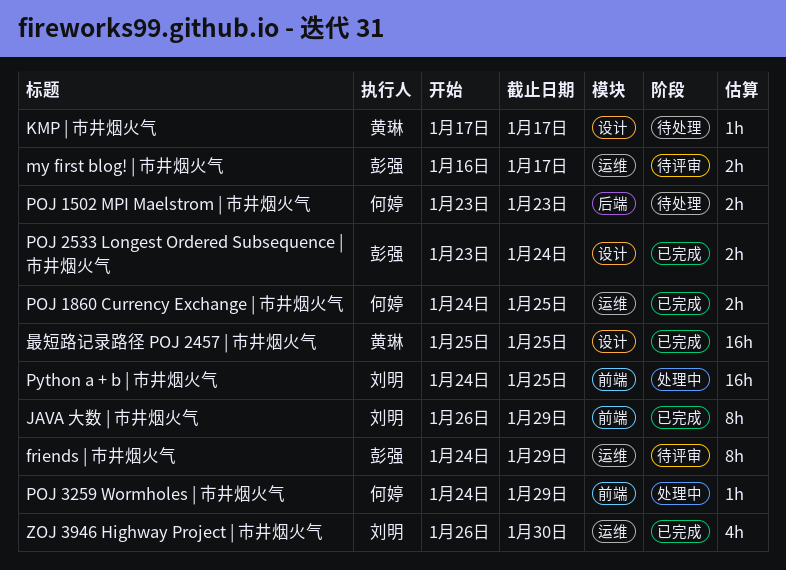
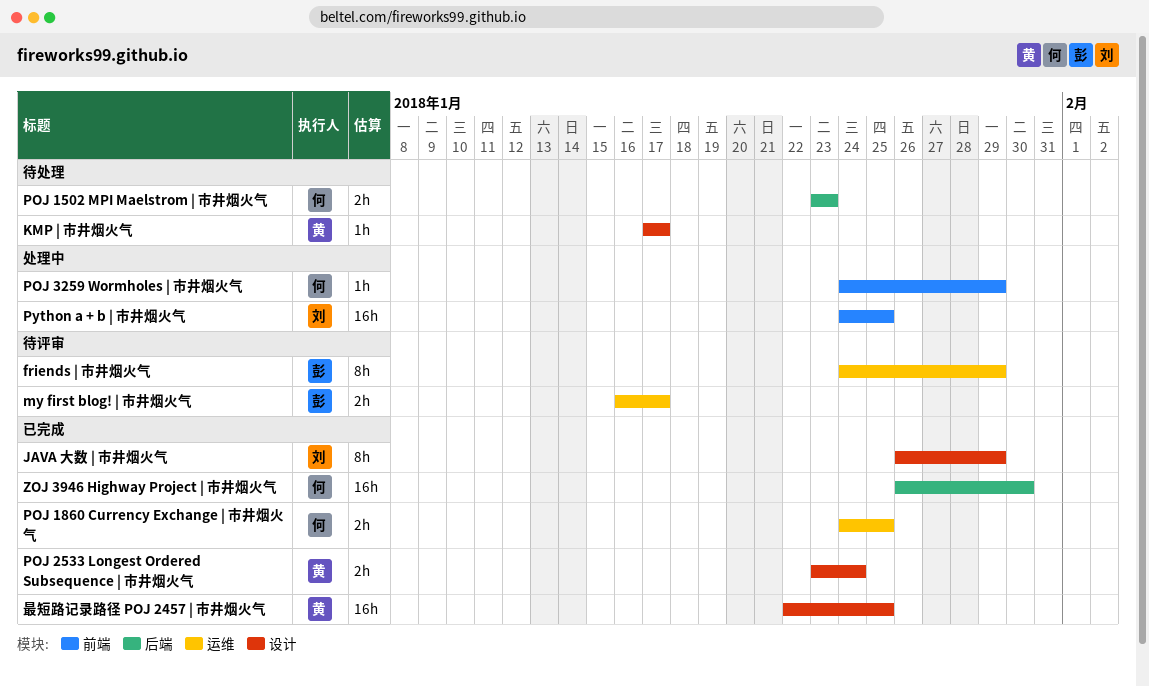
JAVA 大数 | 市井烟火气, label: 前端 -> 设计
POJ 2533 Longest Ordered Subsequence | 市井烟火气, owner: 彭强 -> 黄琳
ZOJ 3946 Highway Project | 市井烟火气, owner: 刘明 -> 何婷
ZOJ 3946 Highway Project | 市井烟火气, label: 运维 -> 后端
ZOJ 3946 Highway Project | 市井烟火气, estimate: 4h -> 16h
最短路记录路径 POJ 2457 | 市井烟火气, start: Jan 25 -> Jan 22

